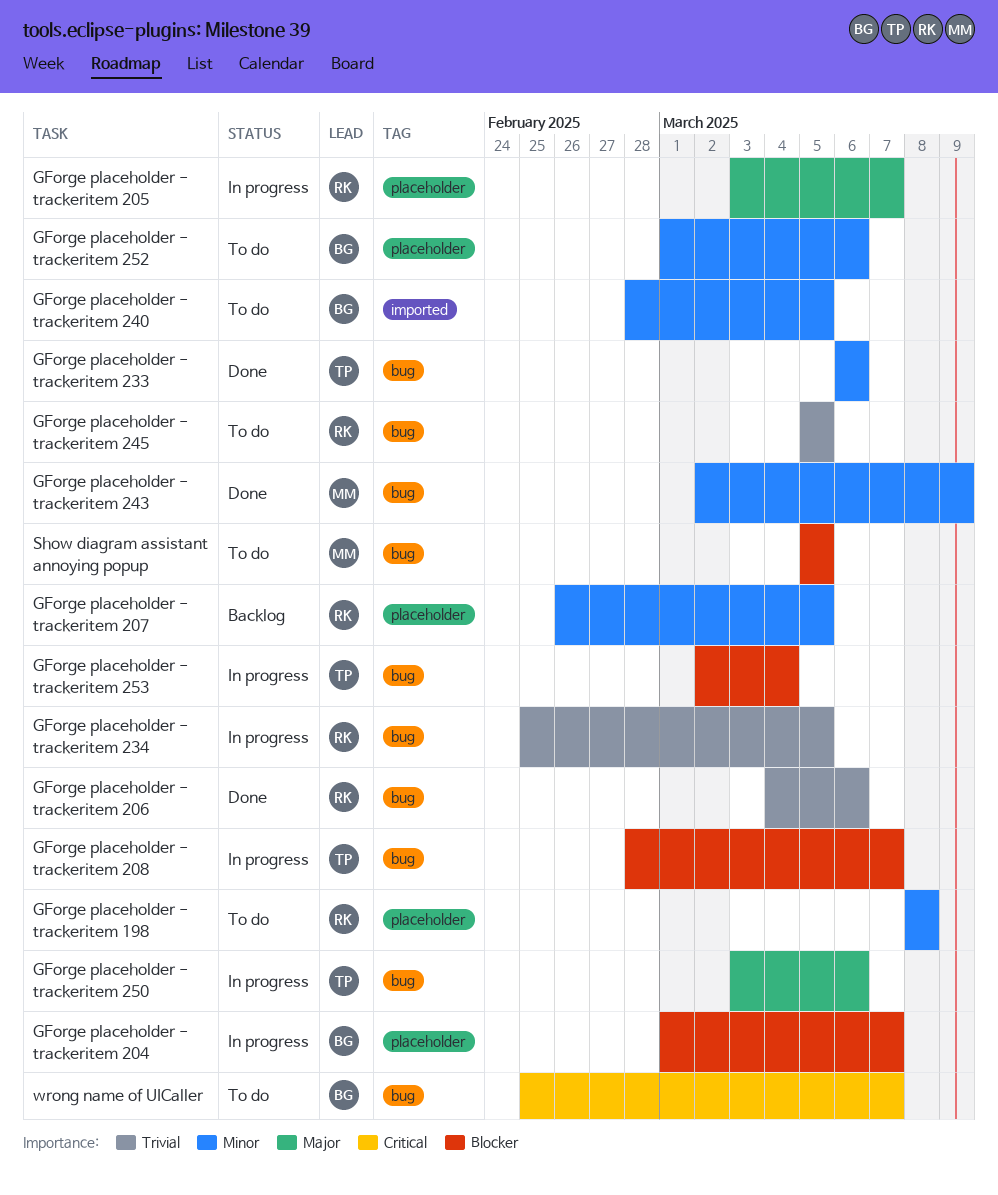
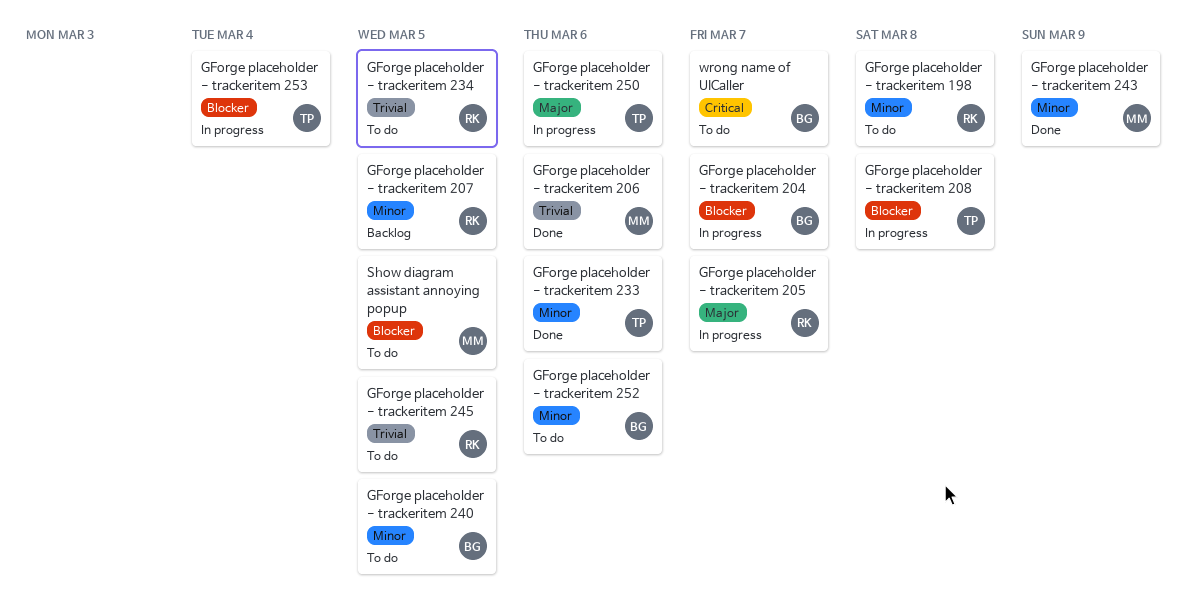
GForge placeholder - trackeritem 206, owner: RK -> MM
GForge placeholder - trackeritem 208, due: Mar 7 -> Mar 8
GForge placeholder - trackeritem 234, status: In progress -> To do

